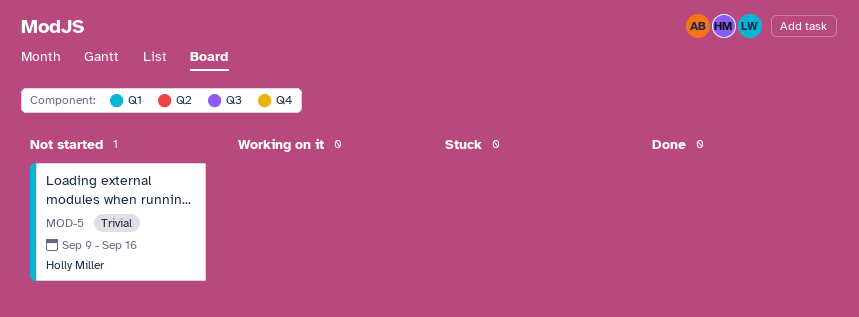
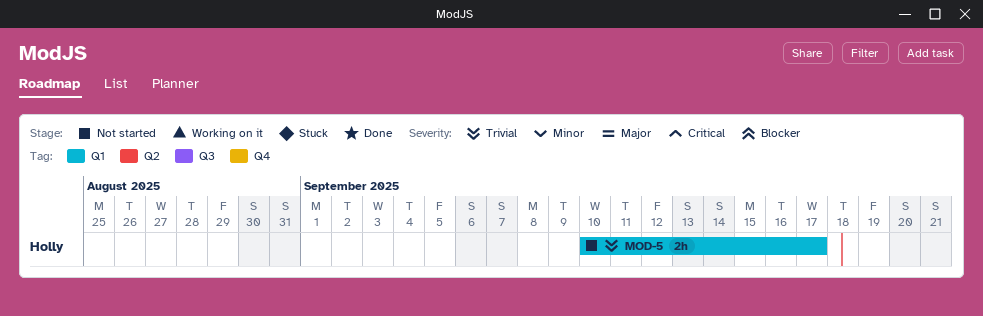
MOD-5, start: Sep 9 -> Sep 10
MOD-5, due: Sep 16 -> Sep 17

